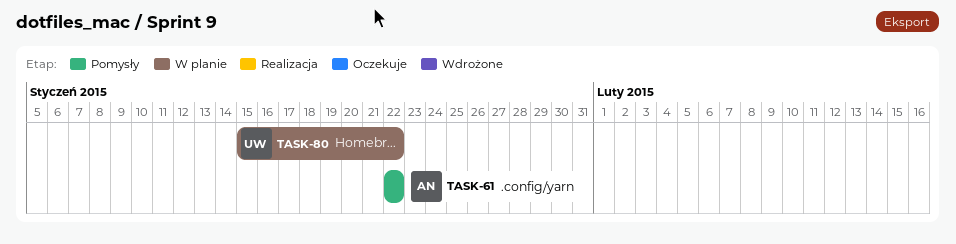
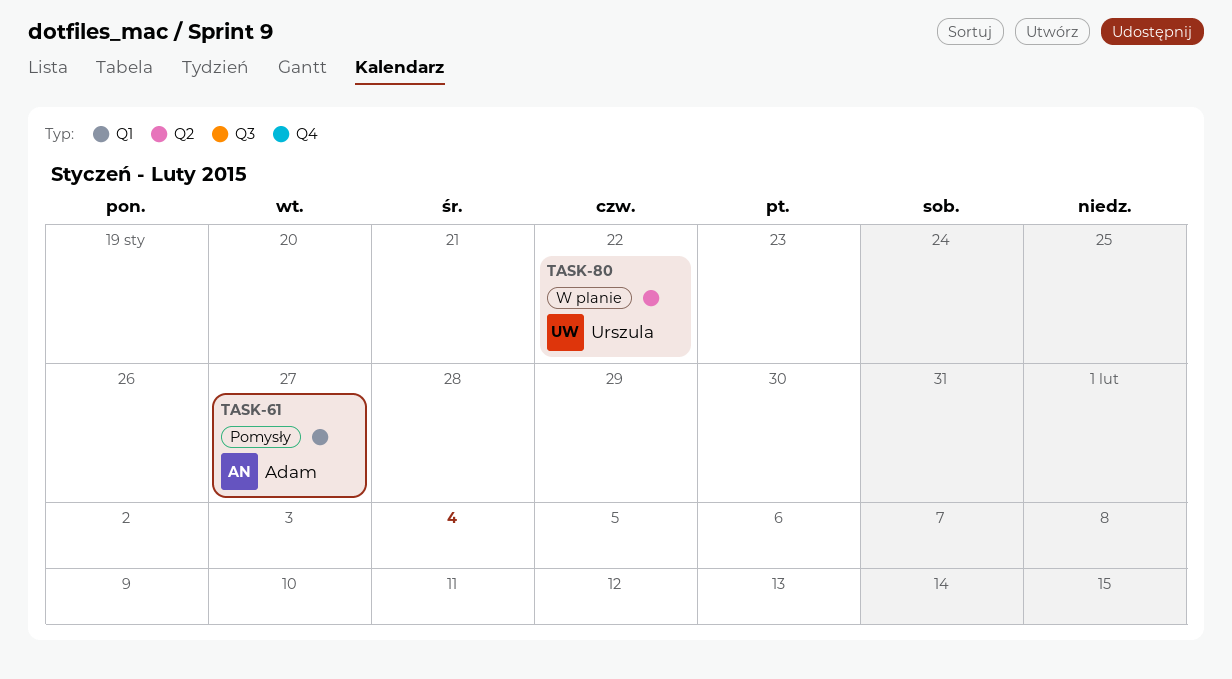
TASK-61, due: Jan 22 -> Jan 27

